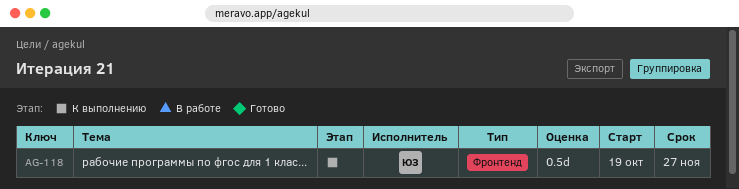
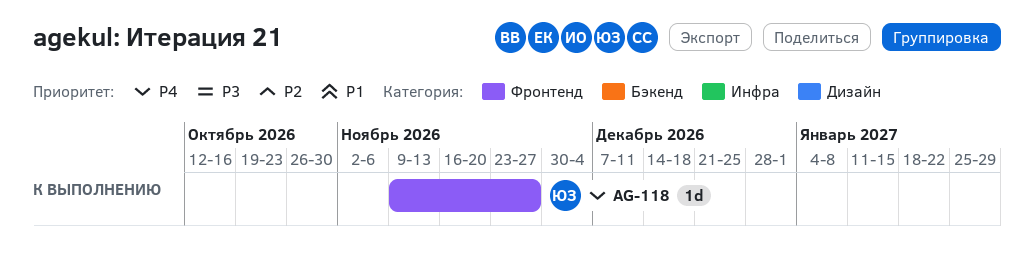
AG-118, estimate: 0.5d -> 1d
AG-118, start: Oct 19 -> Nov 9

